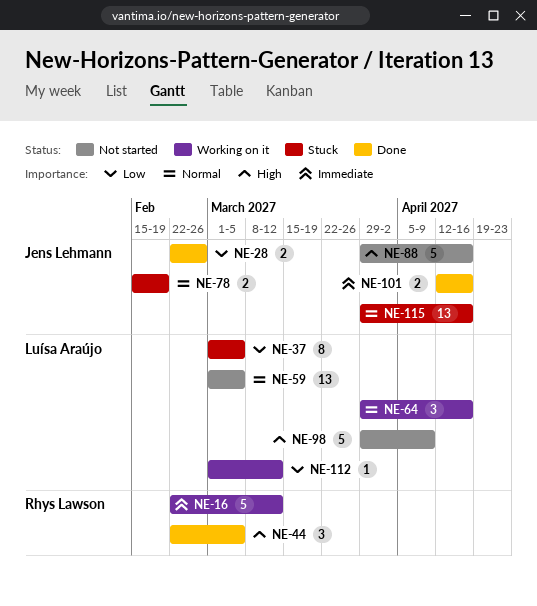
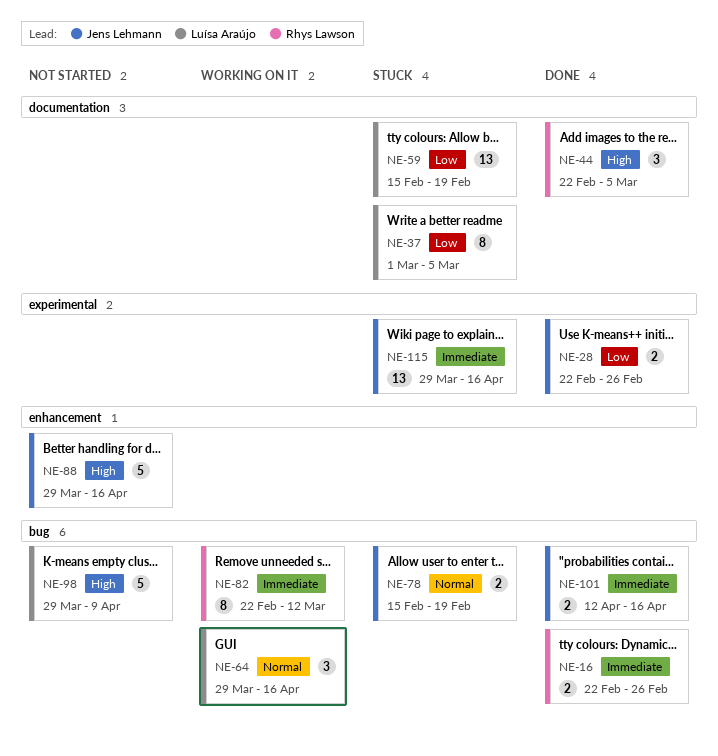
NE-16, status: Working on it -> Done
NE-16, estimate: 5 -> 2
NE-16, due: Mar 12 -> Feb 26
NE-59, status: Not started -> Stuck
NE-59, priority: Normal -> Low
NE-59, start: Mar 1 -> Feb 15
NE-59, due: Mar 5 -> Feb 19
NE-82: none -> present
NE-112: present -> none
NE-115, priority: Normal -> Immediate

